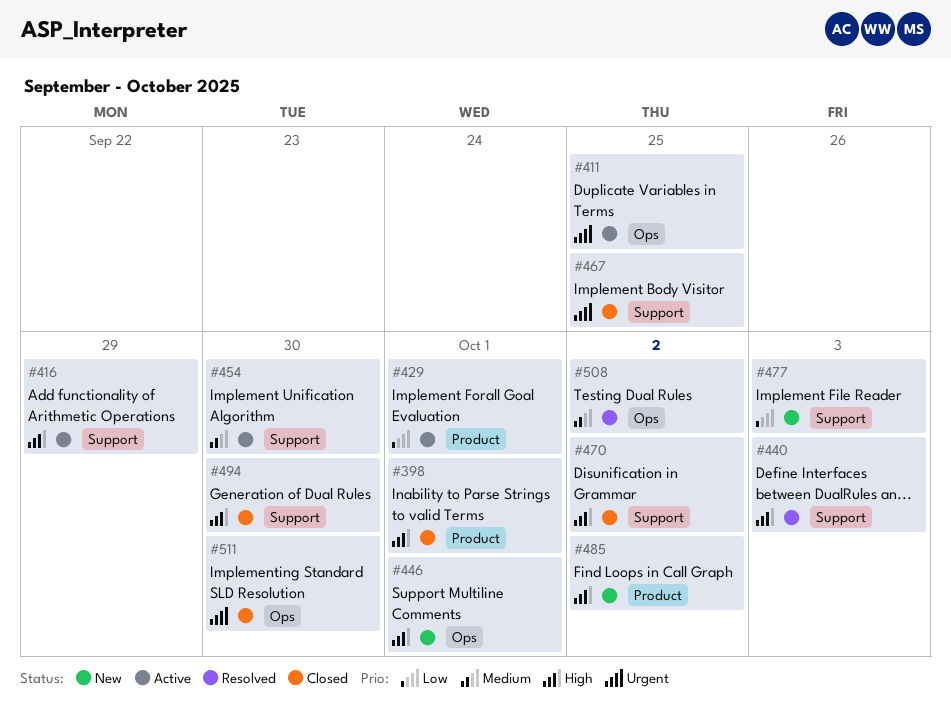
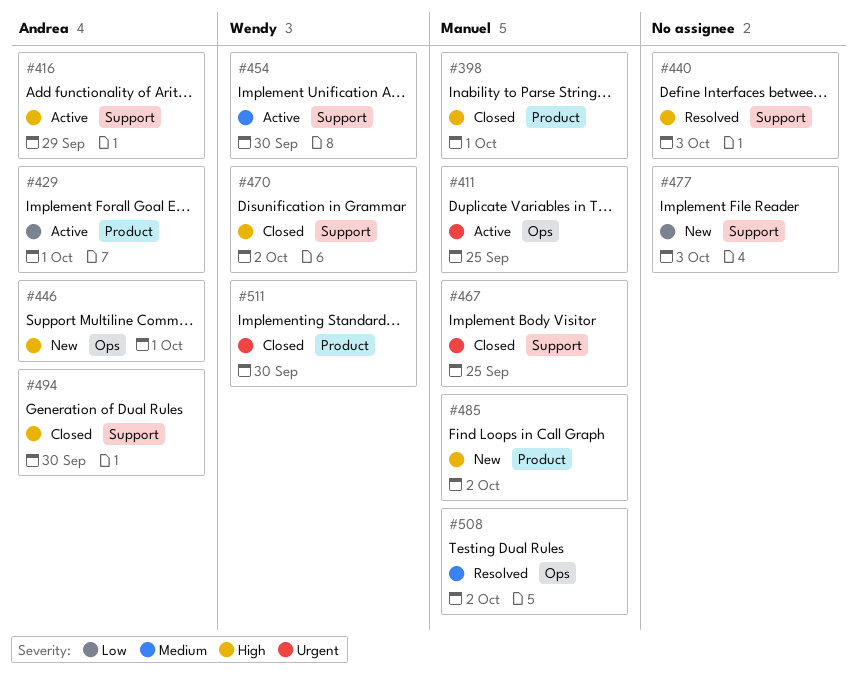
#511, label: Ops -> Product

